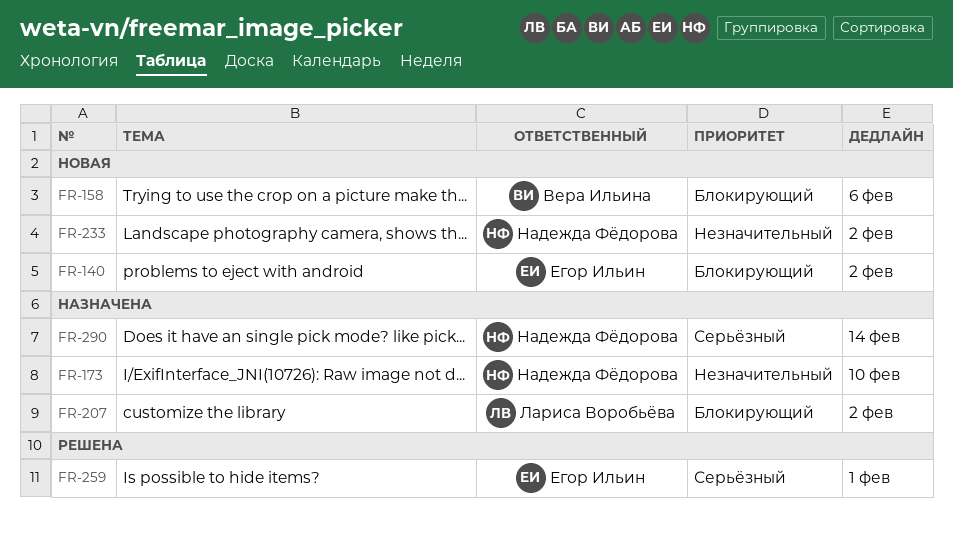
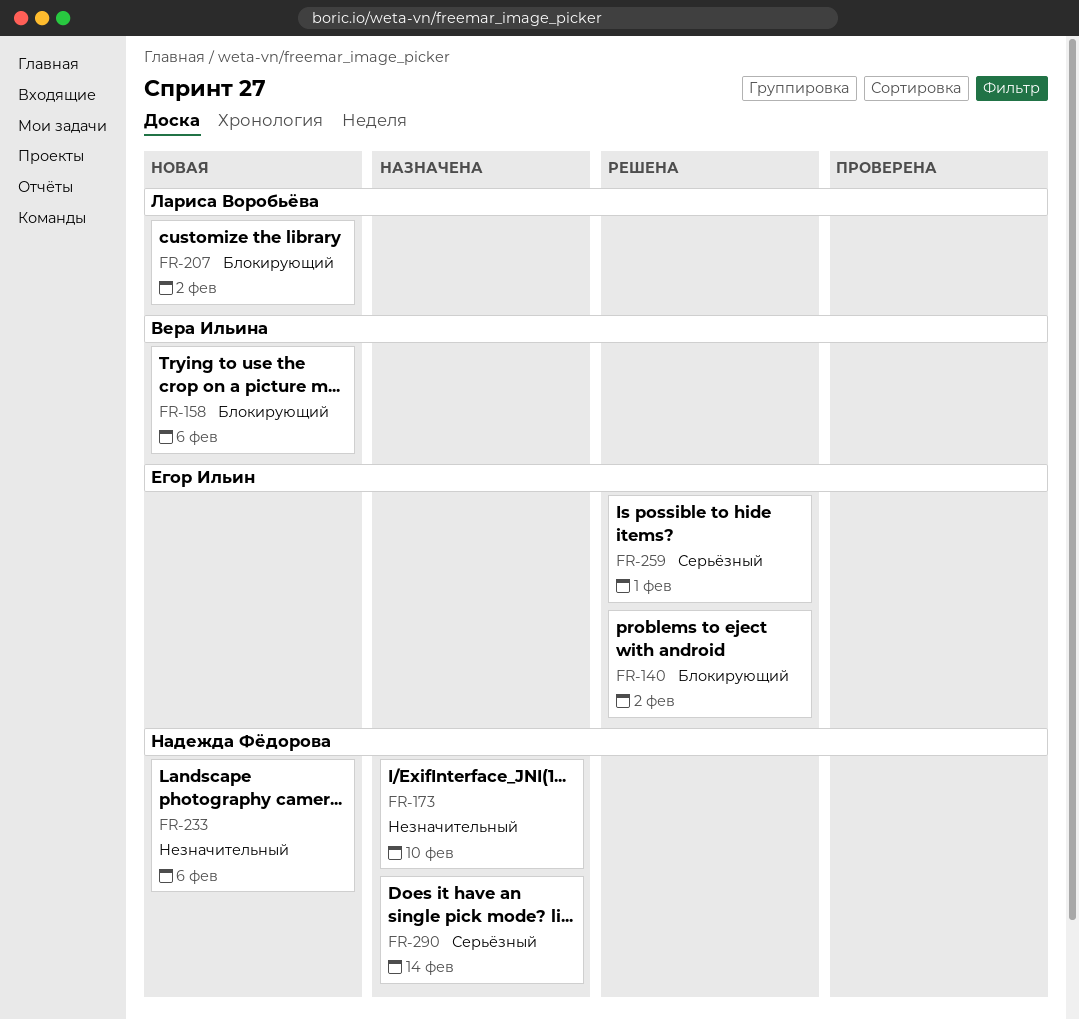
FR-140, status: Новая -> Решена
FR-207, status: Назначена -> Новая
FR-233, due: Feb 2 -> Feb 6

